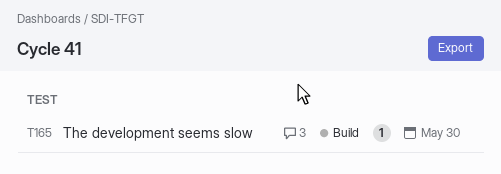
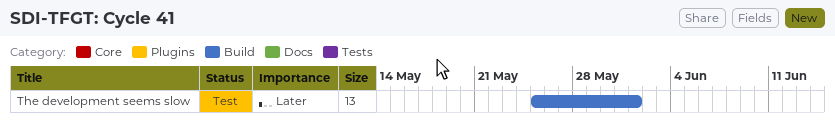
The development seems slow, estimate: 1 -> 13
The development seems slow, due: May 30 -> Jun 1

